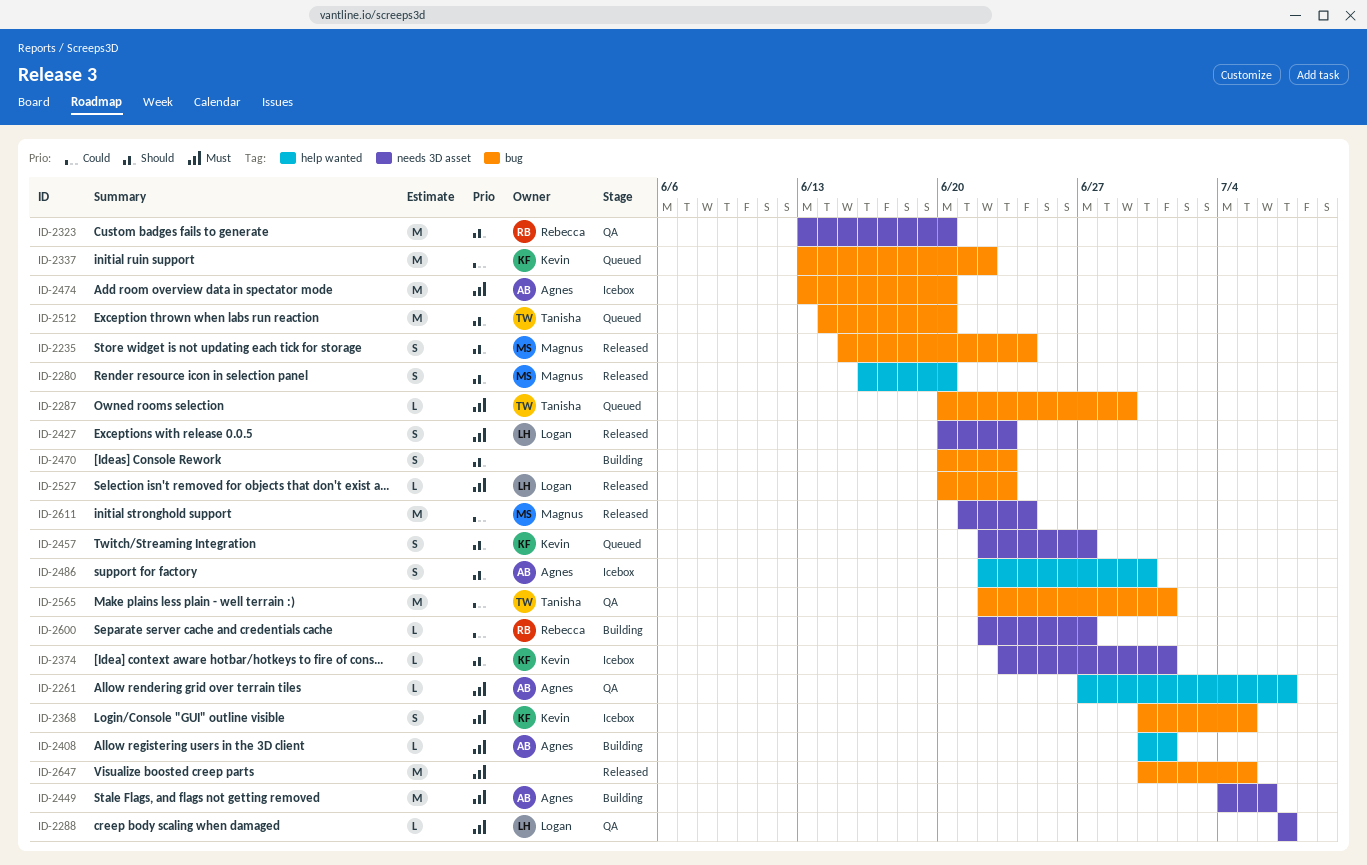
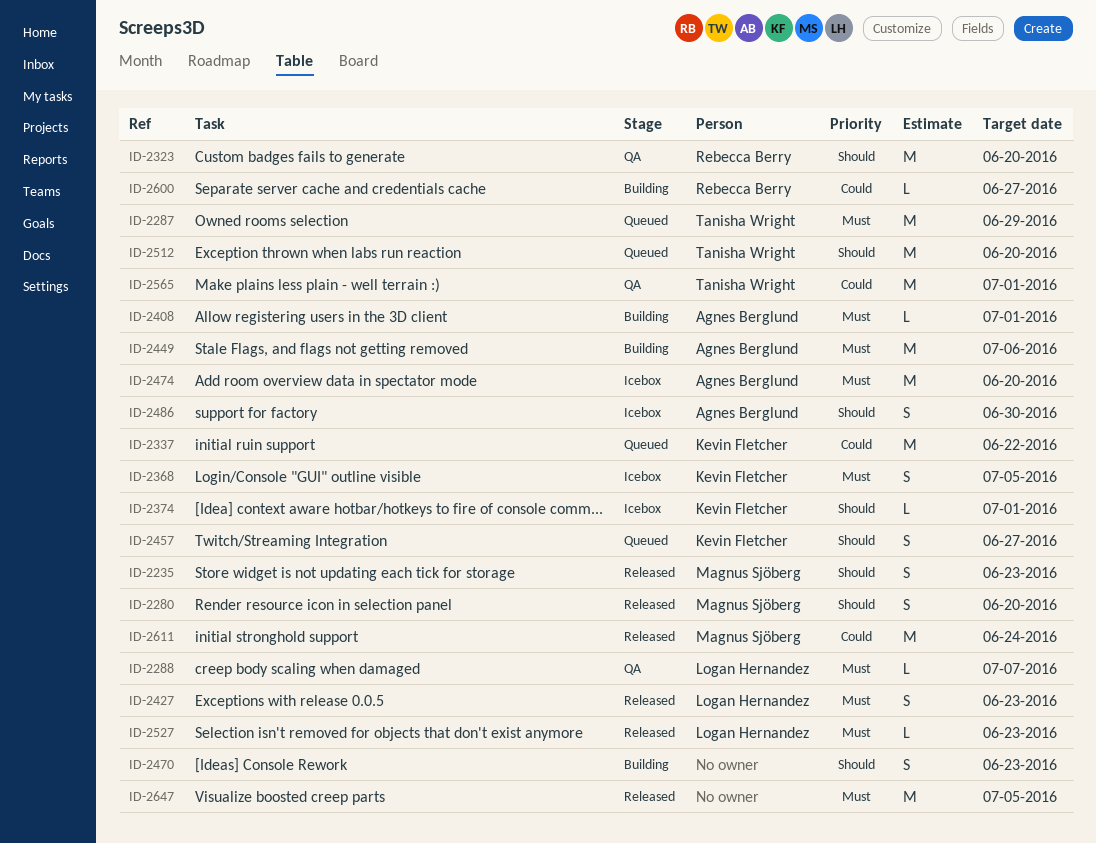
ID-2235, due: Jun 24 -> Jun 23
ID-2261: present -> none
ID-2287, estimate: L -> M

